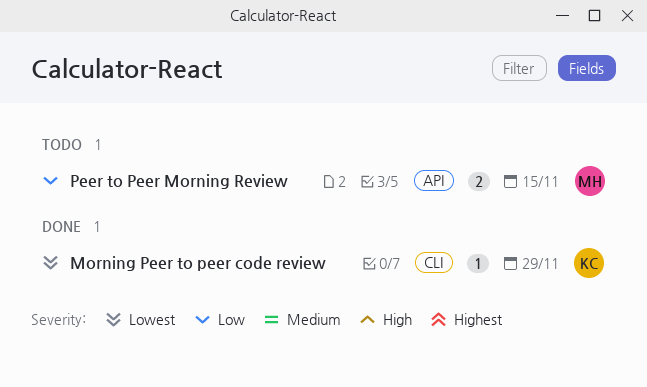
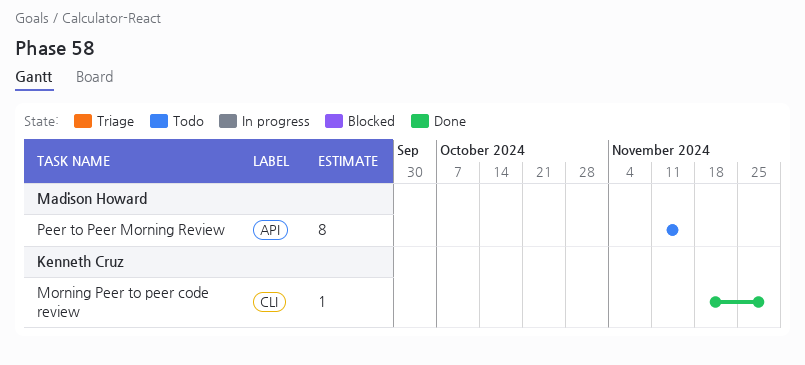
Peer to Peer Morning Review, estimate: 2 -> 8

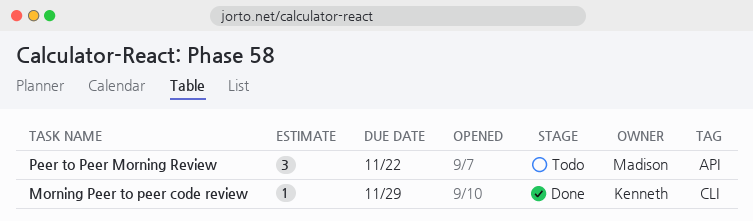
Peer to Peer Morning Review, estimate: 8 -> 3
Peer to Peer Morning Review, due: Nov 15 -> Nov 22

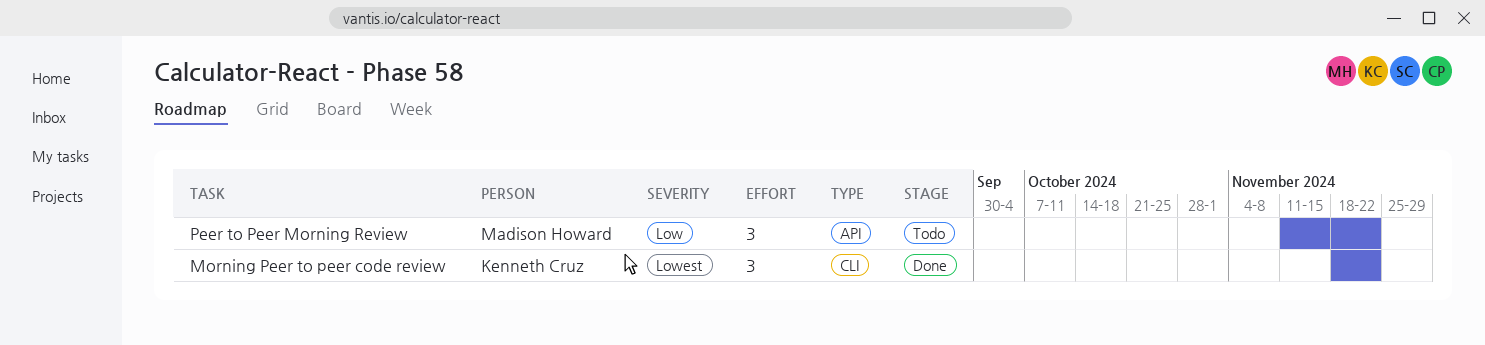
Morning Peer to peer code review, estimate: 1 -> 3
Morning Peer to peer code review, due: Nov 29 -> Nov 22

